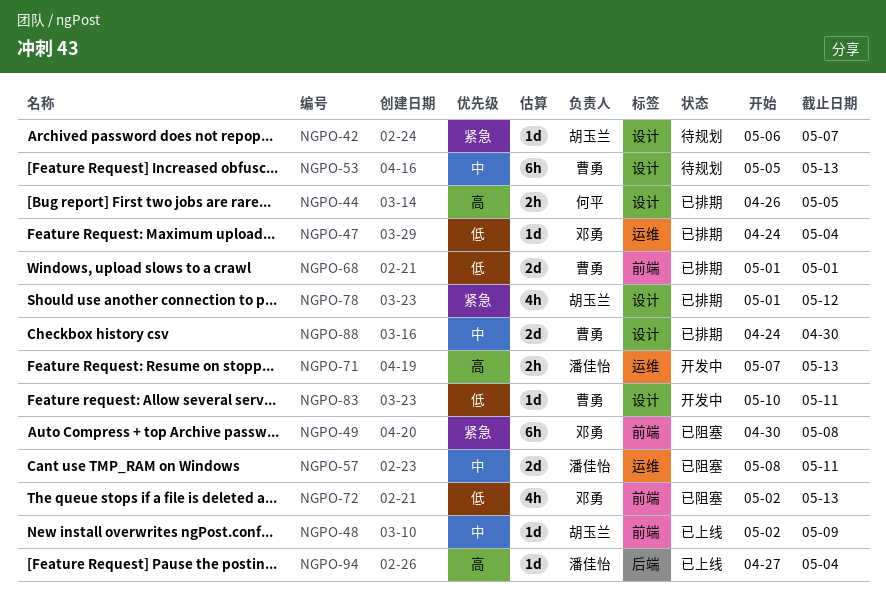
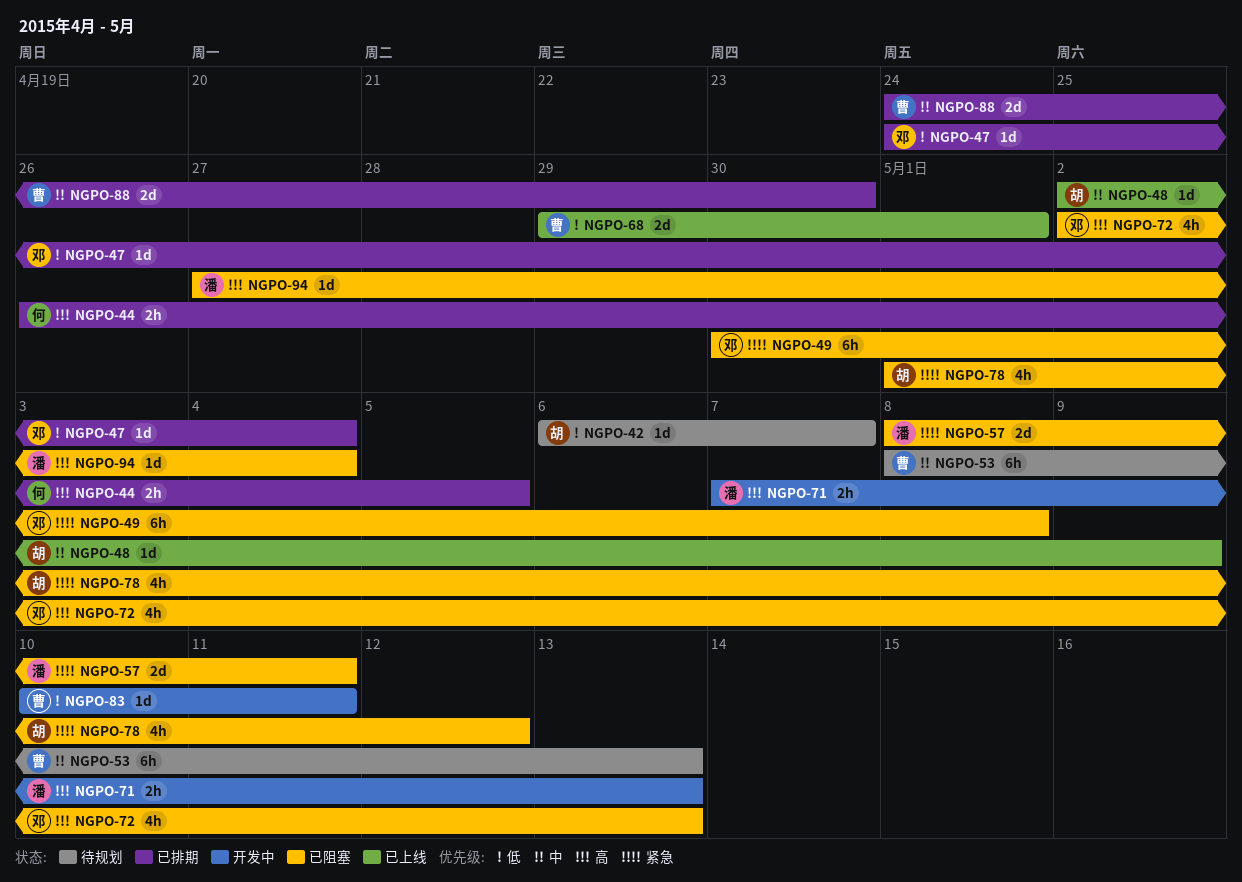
NGPO-42, priority: 紧急 -> 低
NGPO-53, start: May 5 -> May 8
NGPO-57, priority: 中 -> 紧急
NGPO-68, status: 已排期 -> 已上线
NGPO-68, start: May 1 -> Apr 29
NGPO-72, priority: 低 -> 高
NGPO-78, status: 已排期 -> 已阻塞
NGPO-94, status: 已上线 -> 已阻塞

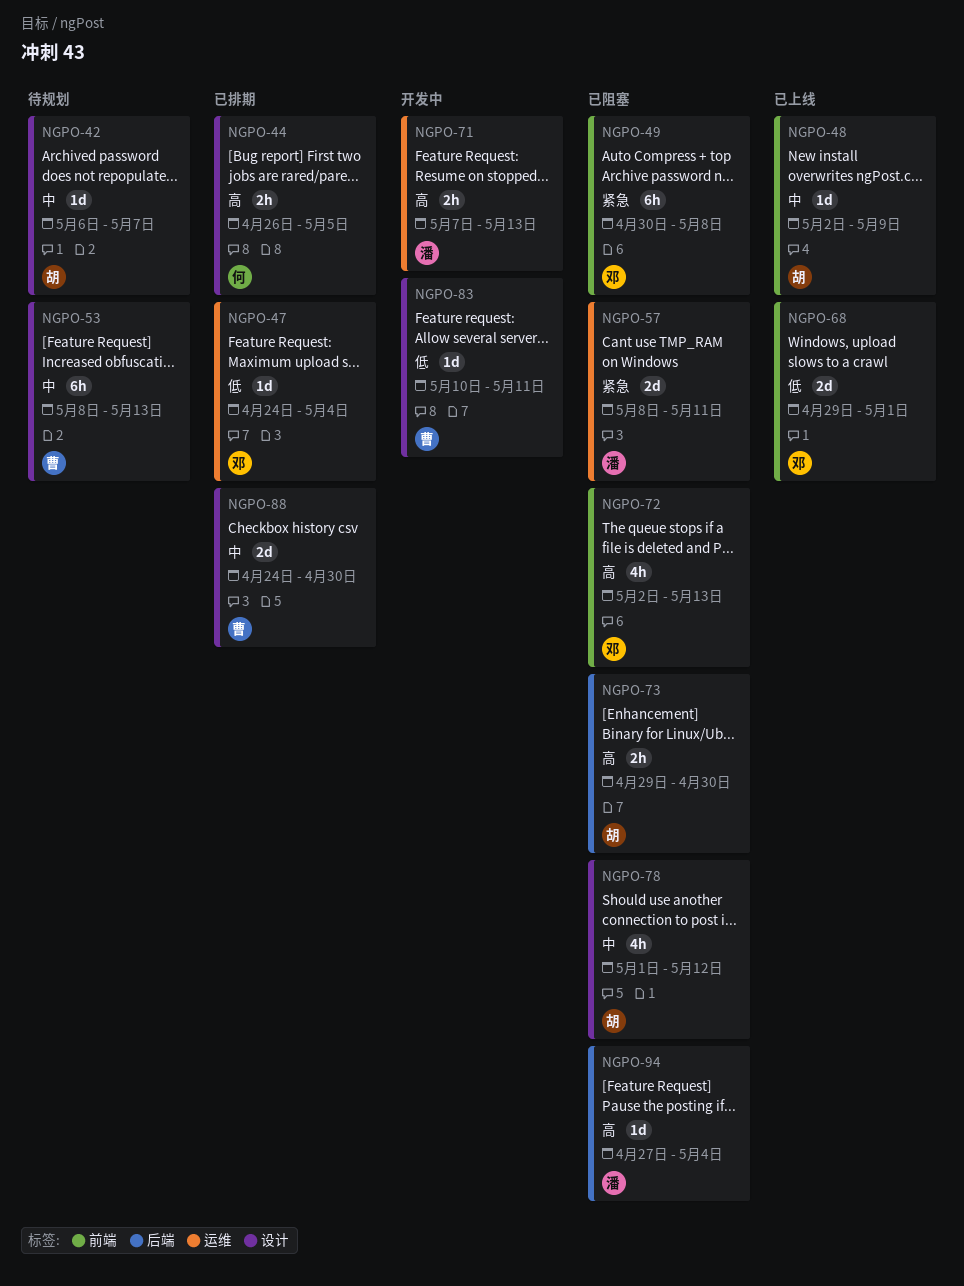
NGPO-42, priority: 低 -> 中
NGPO-68, owner: 曹 -> 邓
NGPO-73: none -> present
NGPO-78, priority: 紧急 -> 中

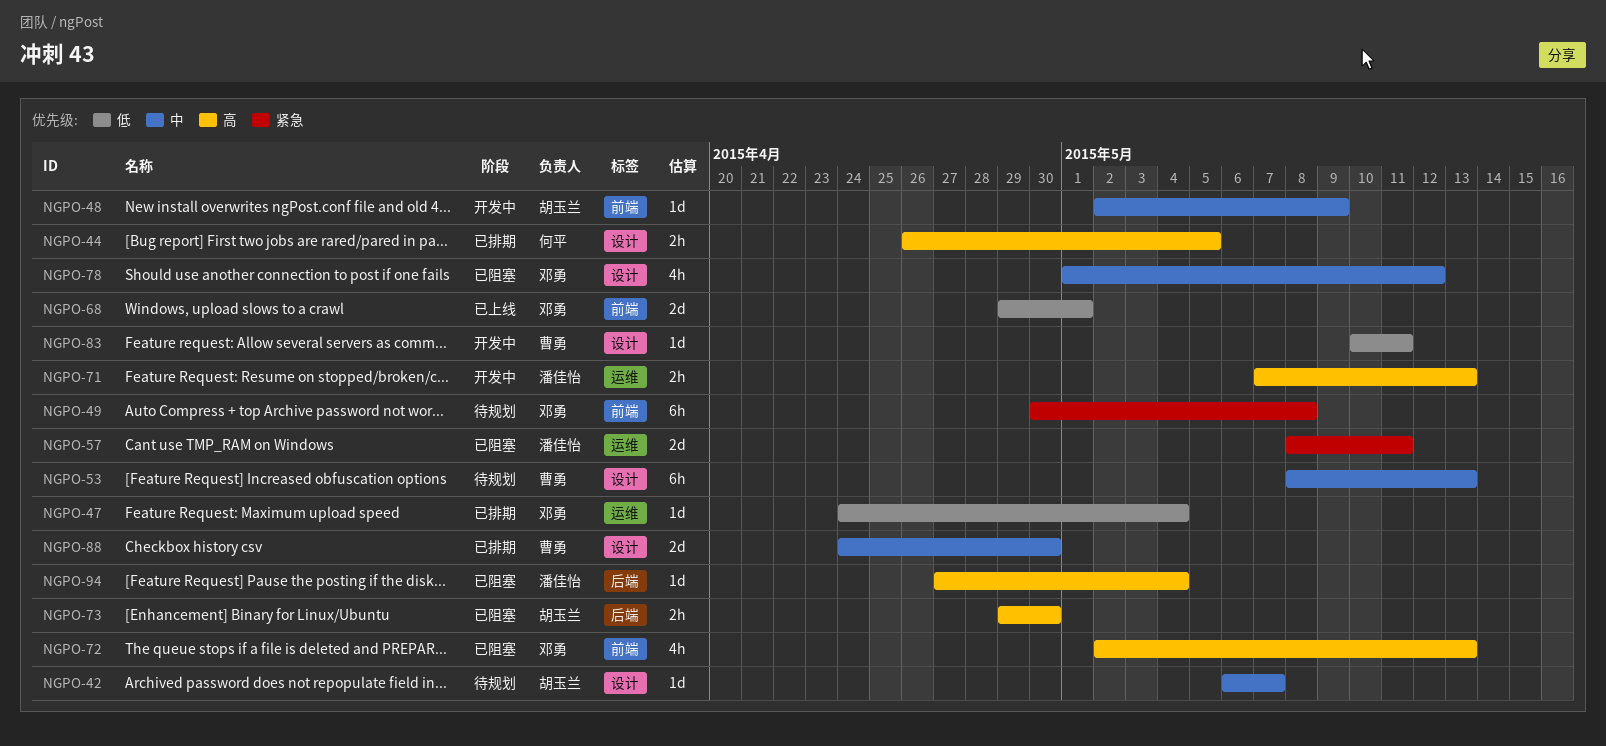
NGPO-48, status: 已上线 -> 开发中
NGPO-49, status: 已阻塞 -> 待规划
NGPO-78, owner: 胡玉兰 -> 邓勇

